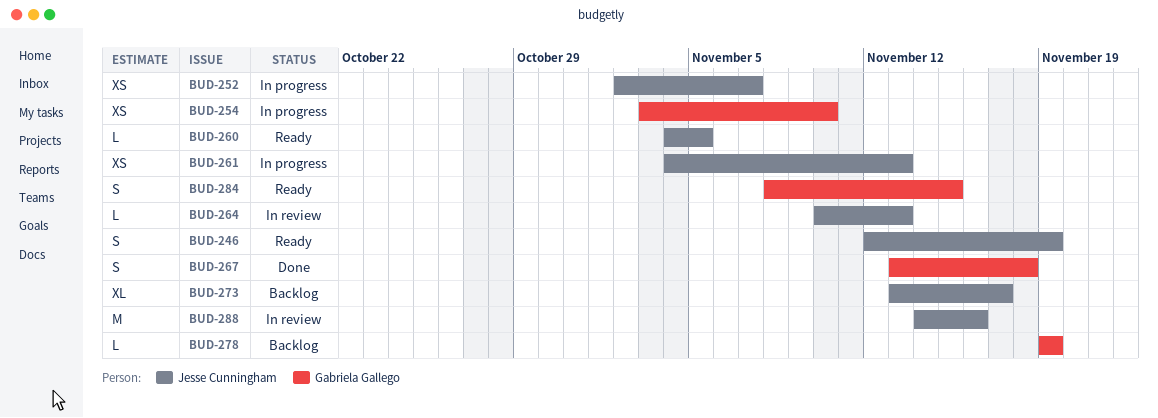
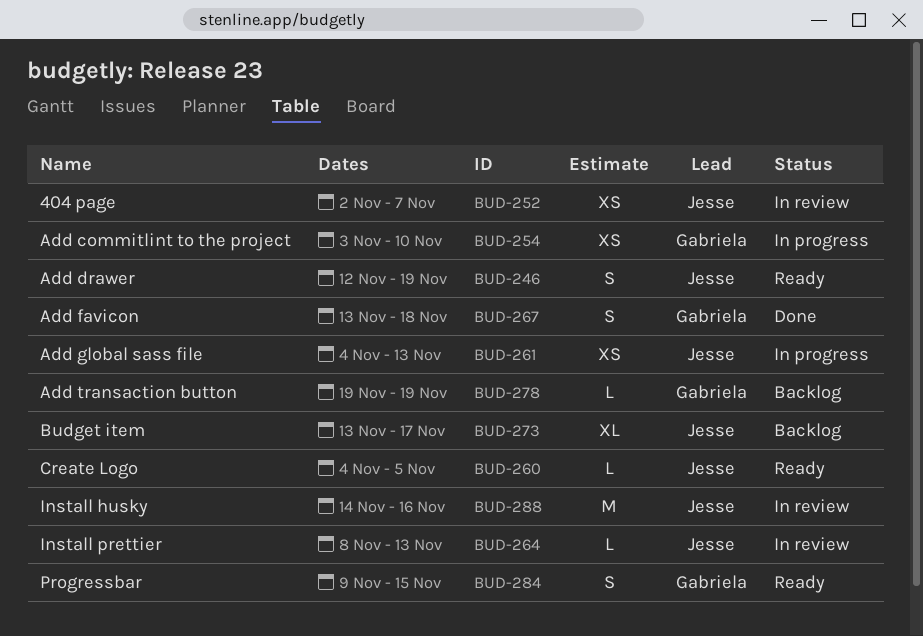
BUD-252, status: In progress -> In review
BUD-264, start: Nov 10 -> Nov 8
BUD-284, start: Nov 8 -> Nov 9

